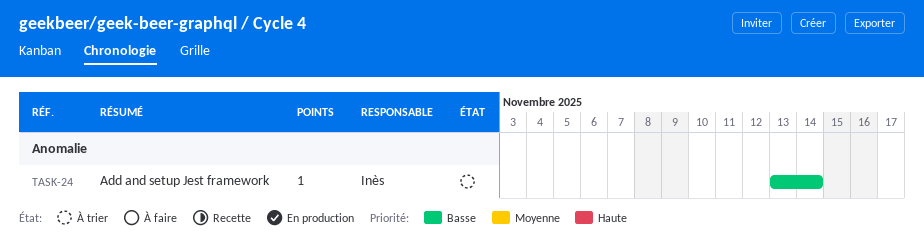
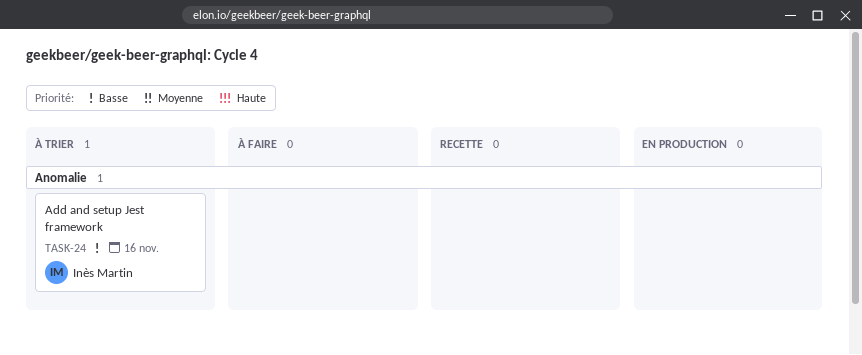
TASK-24, due: Nov 14 -> Nov 16

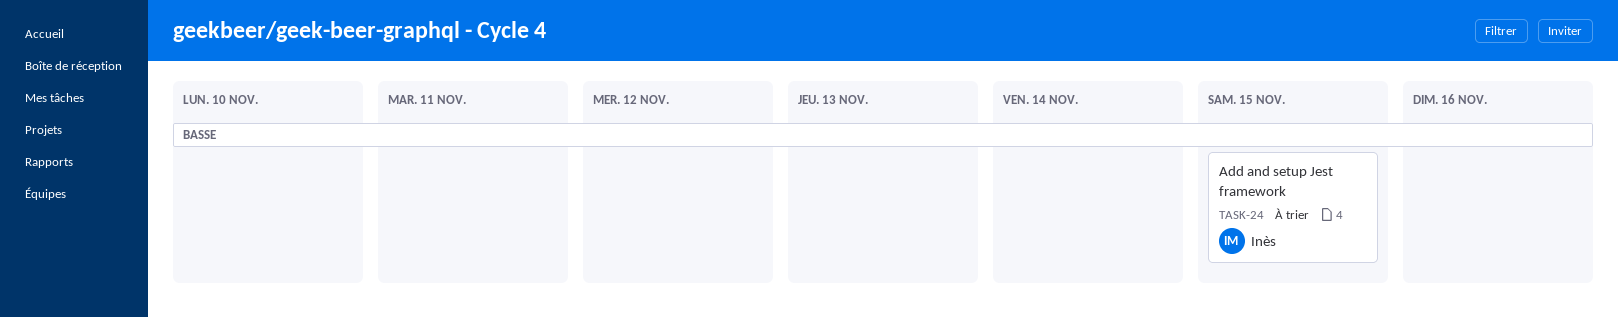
TASK-24, due: Nov 16 -> Nov 15

